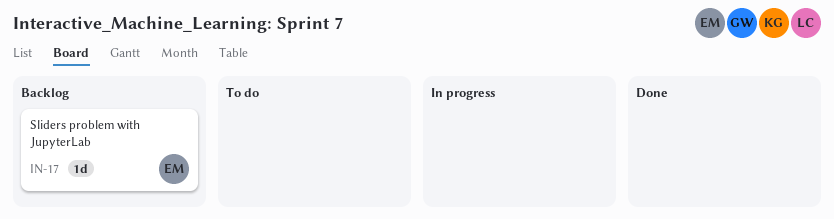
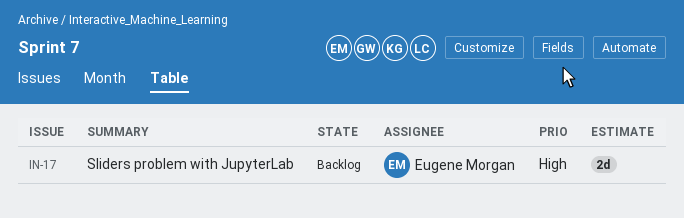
IN-17, estimate: 1d -> 2d

